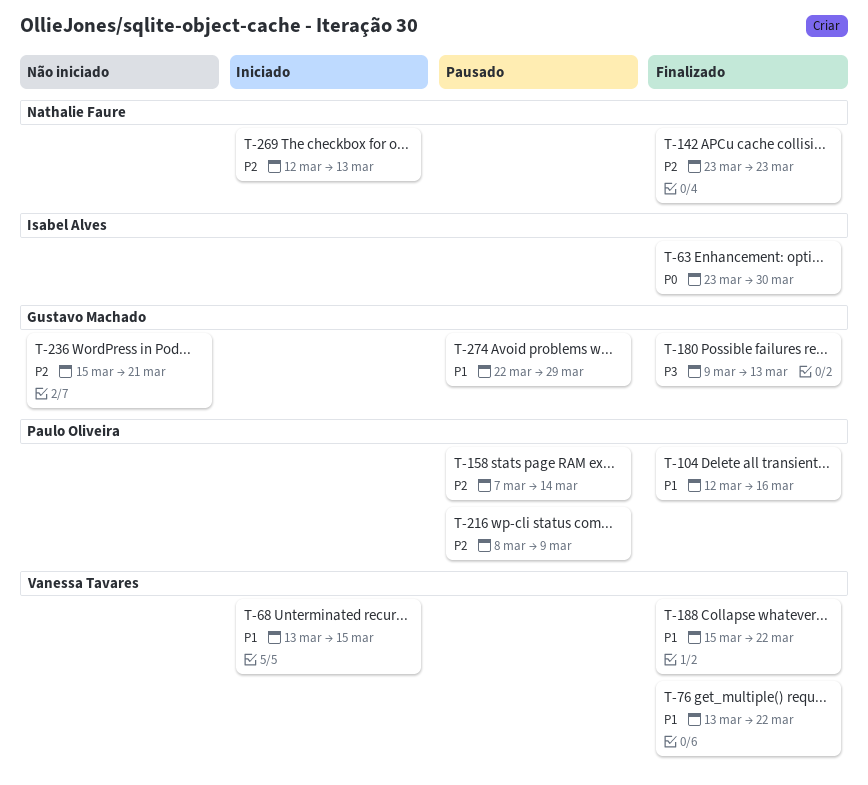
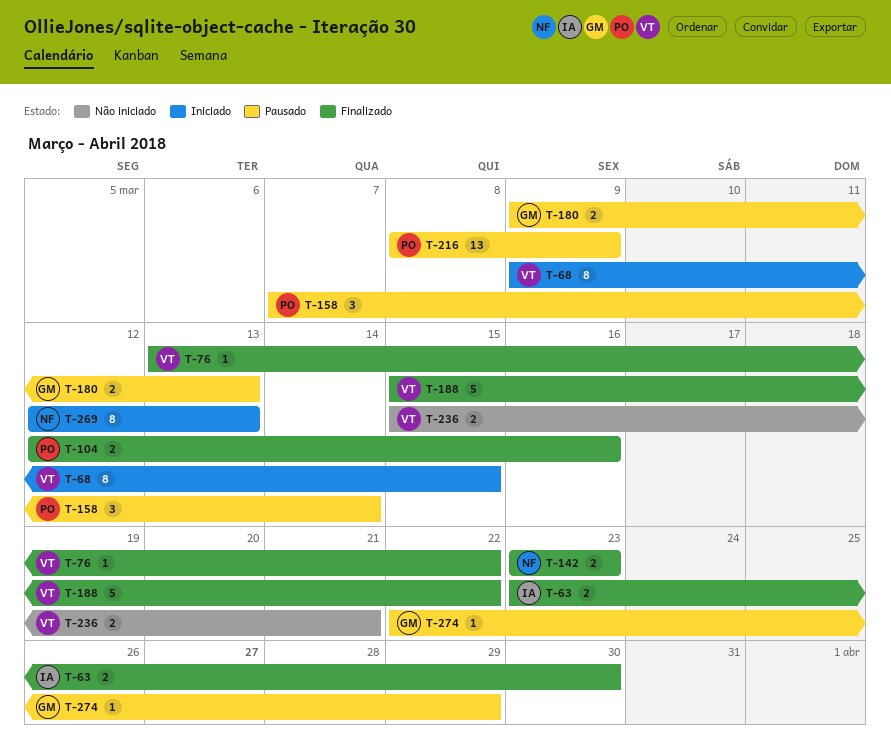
T-68, start: Mar 13 -> Mar 9
T-180, status: Finalizado -> Pausado
T-236, owner: Gustavo Machado -> Vanessa Tavares

